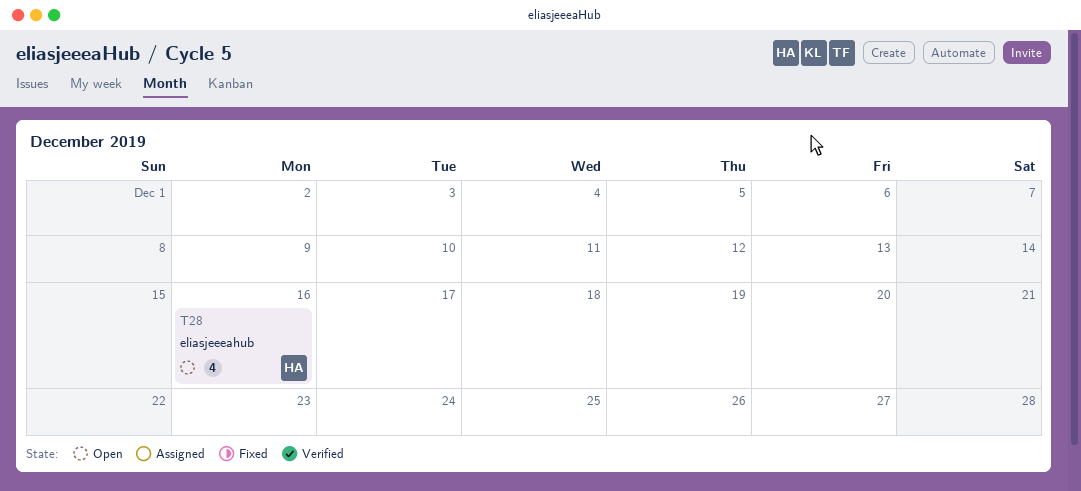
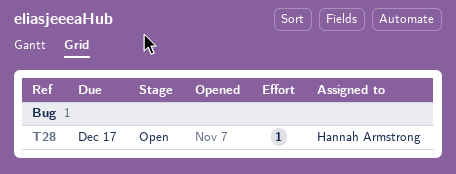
T28, estimate: 4 -> 1
T28, due: Dec 16 -> Dec 17

